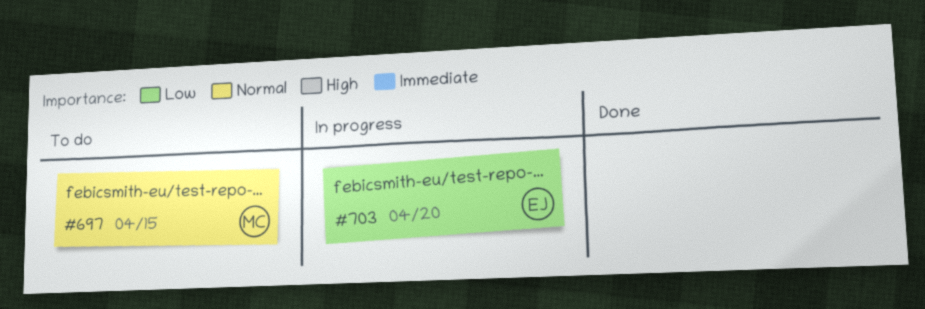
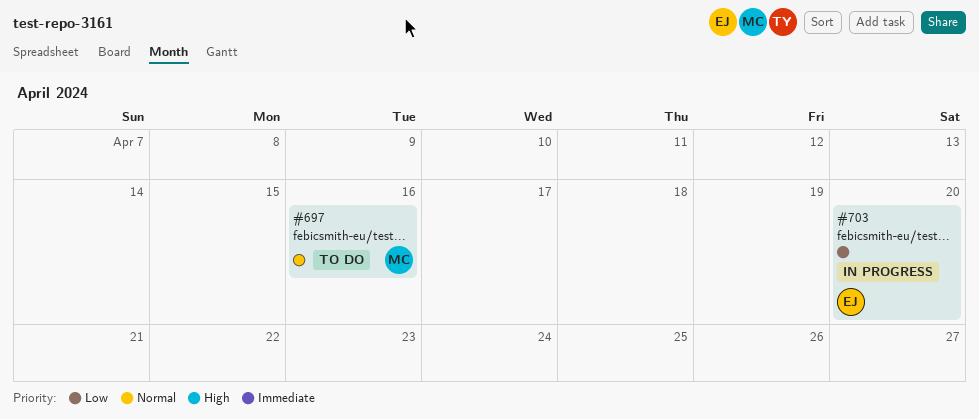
#697, due: Apr 15 -> Apr 16

